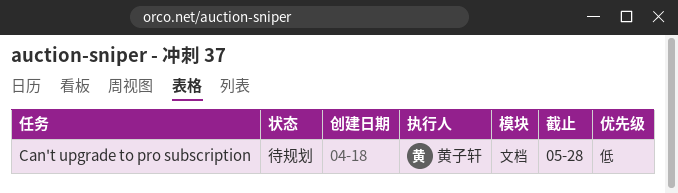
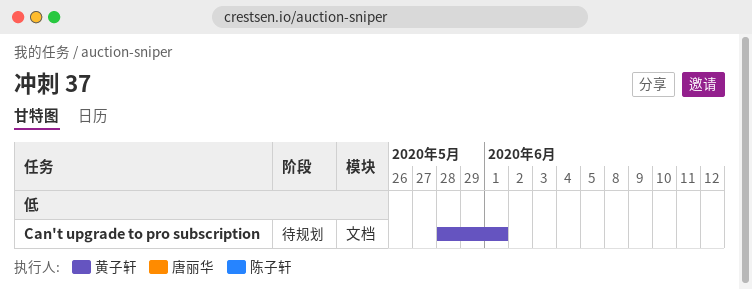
Can't upgrade to pro subscription, due: May 28 -> Jun 1

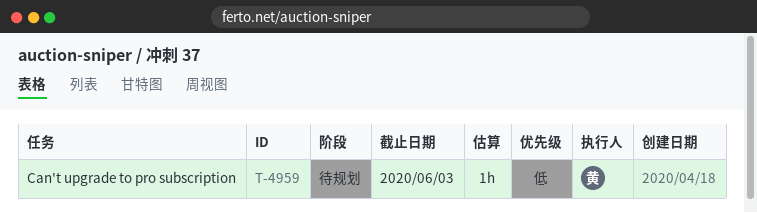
Can't upgrade to pro subscription, due: Jun 1 -> Jun 3

